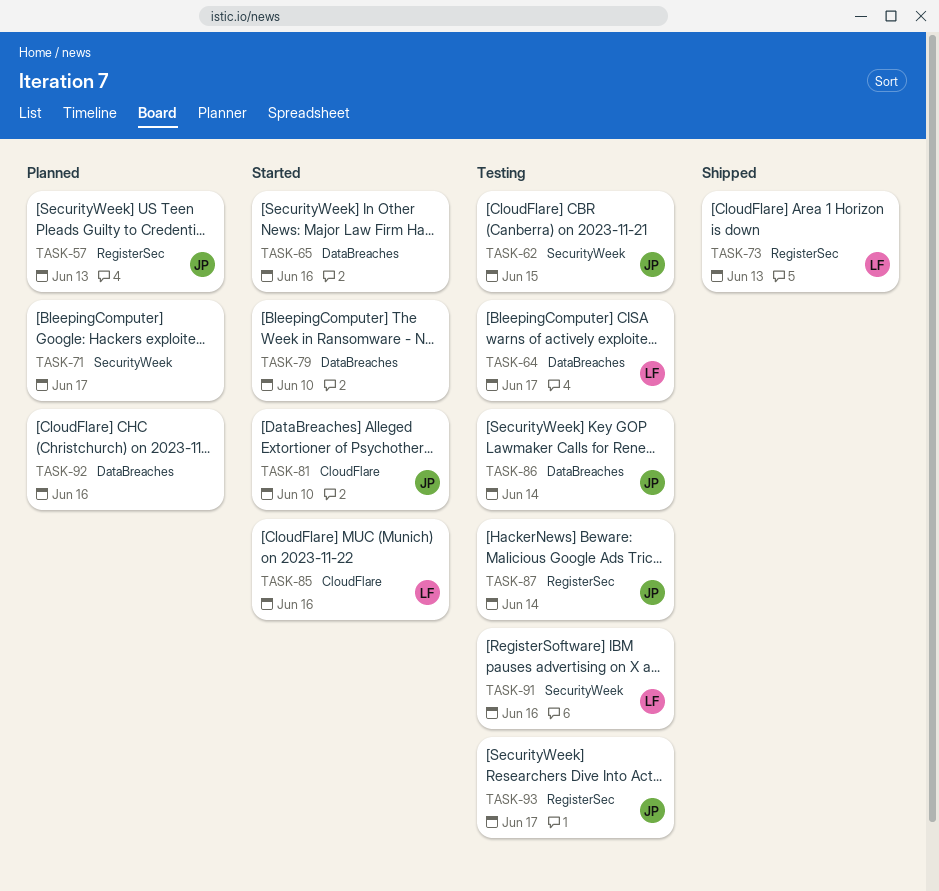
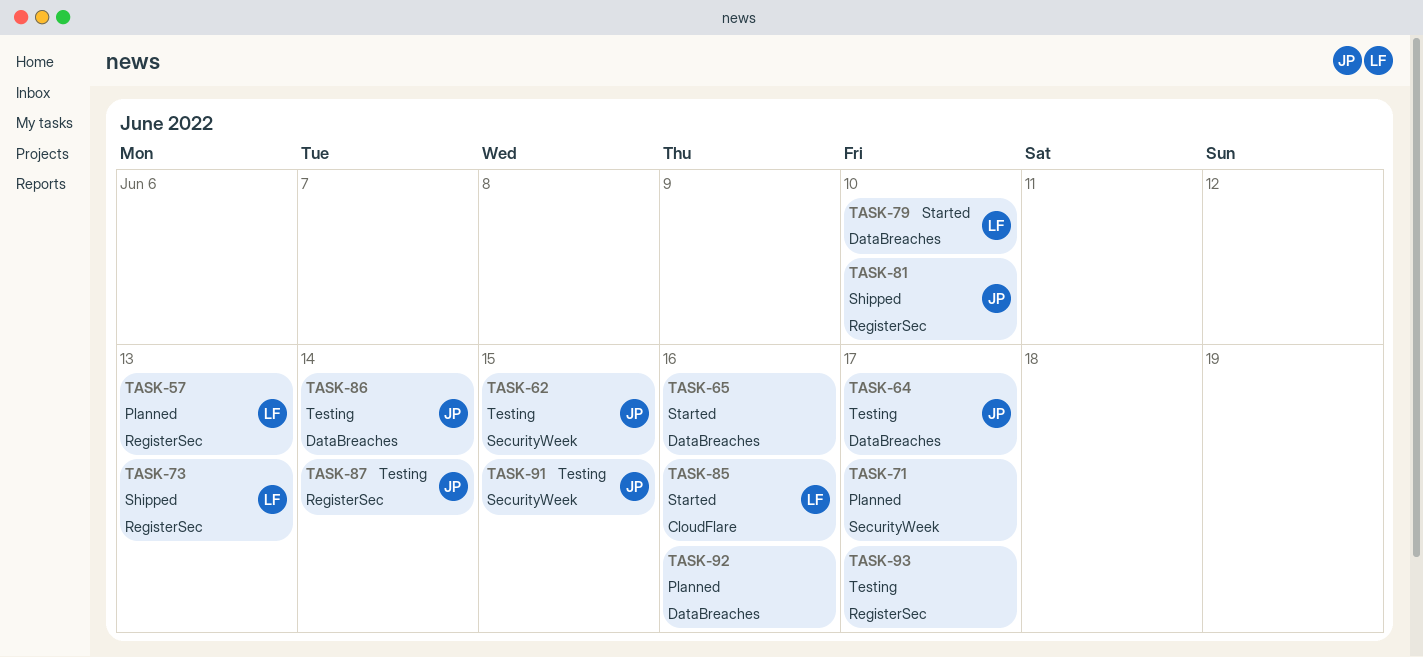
TASK-57, owner: JP -> LF
TASK-64, owner: LF -> JP
TASK-79, owner: none -> LF
TASK-81, status: Started -> Shipped
TASK-81, label: CloudFlare -> RegisterSec
TASK-91, owner: LF -> JP
TASK-91, due: Jun 16 -> Jun 15
TASK-93, owner: JP -> none

